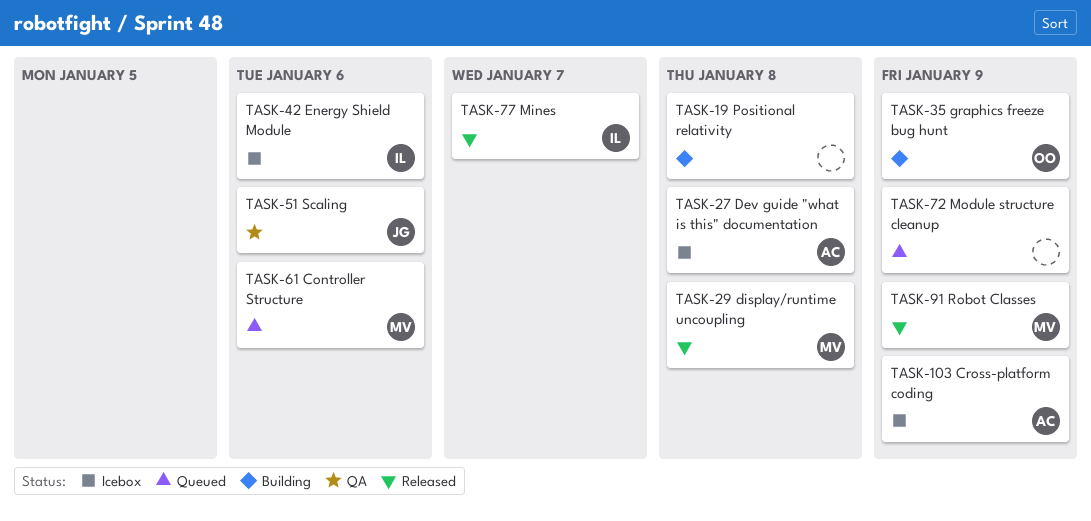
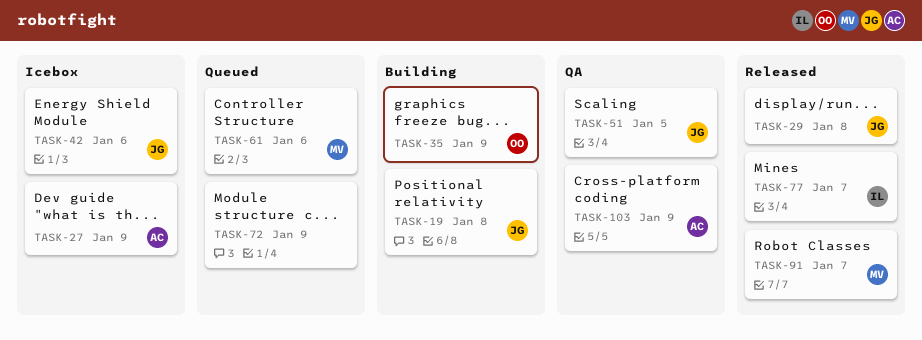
TASK-19, owner: none -> JG
TASK-27, due: Jan 8 -> Jan 9
TASK-29, owner: MV -> JG
TASK-42, owner: IL -> JG
TASK-51, due: Jan 6 -> Jan 5
TASK-91, due: Jan 9 -> Jan 7
TASK-103, status: Icebox -> QA

